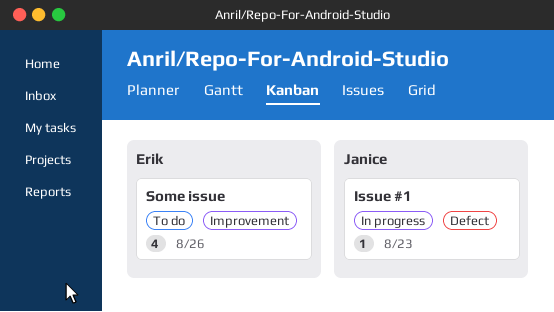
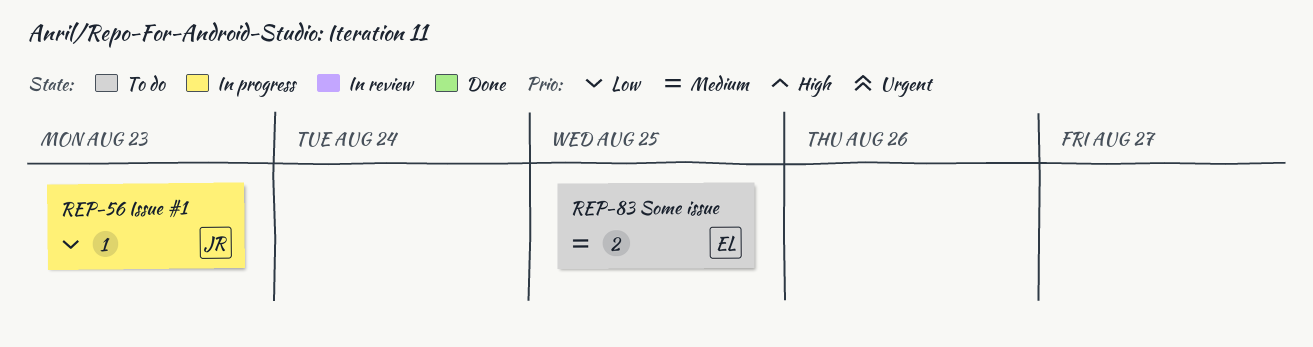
Some issue, estimate: 4 -> 2
Some issue, due: Aug 26 -> Aug 25

